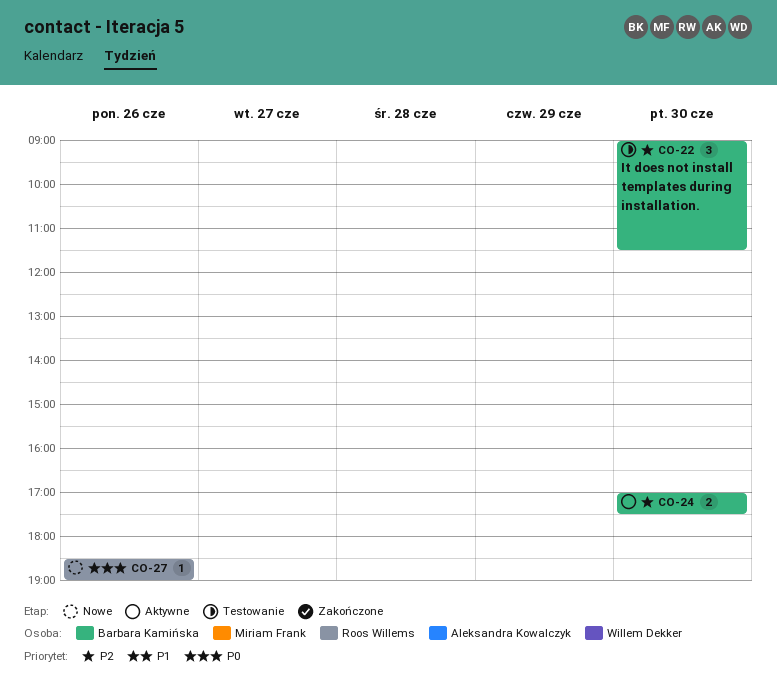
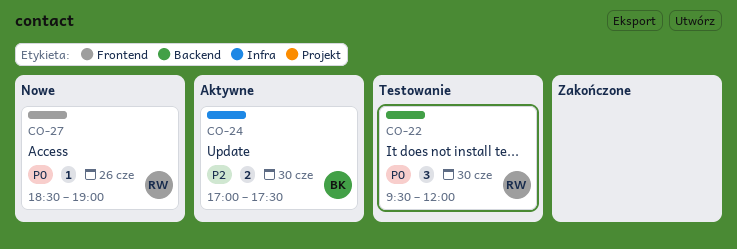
CO-22, owner: Barbara Kamińska -> Roos Willems
CO-22, priority: P2 -> P0
CO-22, begins: 09:00 -> 09:30
CO-22, ends: 11:30 -> 12:00

